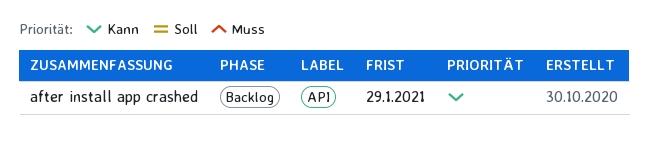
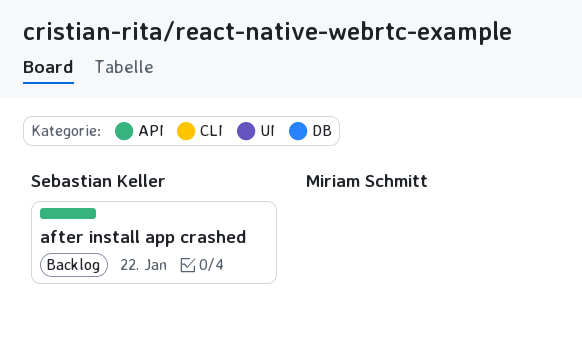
after install app crashed, due: Jan 29 -> Jan 22

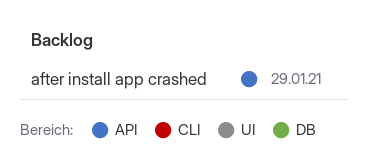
after install app crashed, due: Jan 22 -> Jan 29

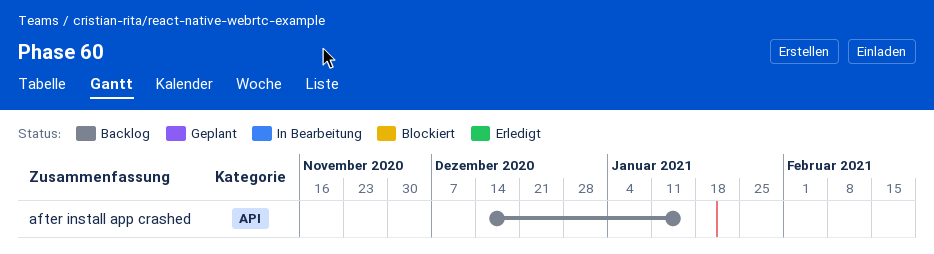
after install app crashed, due: Jan 29 -> Jan 15

